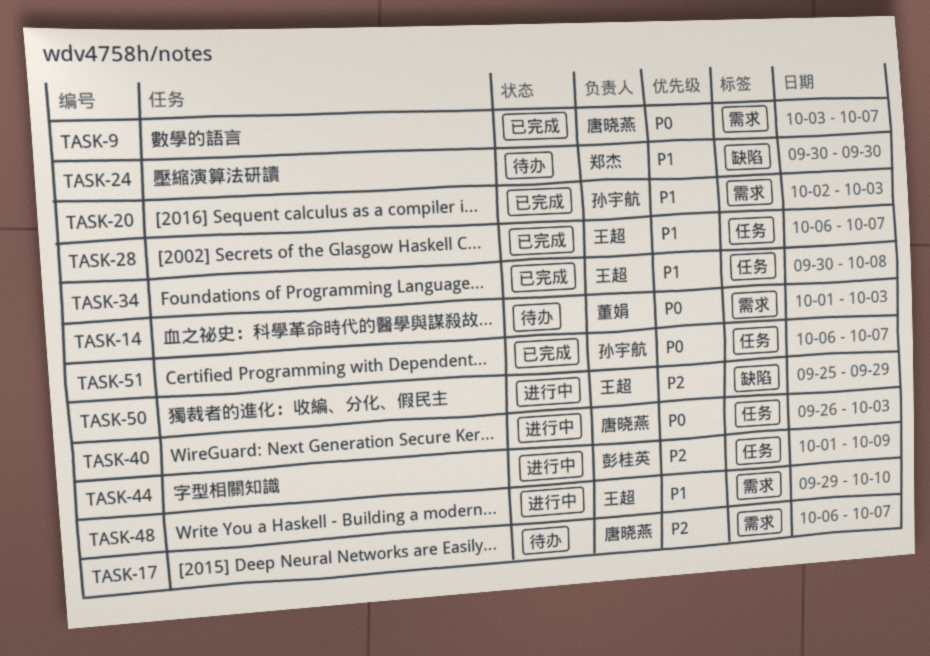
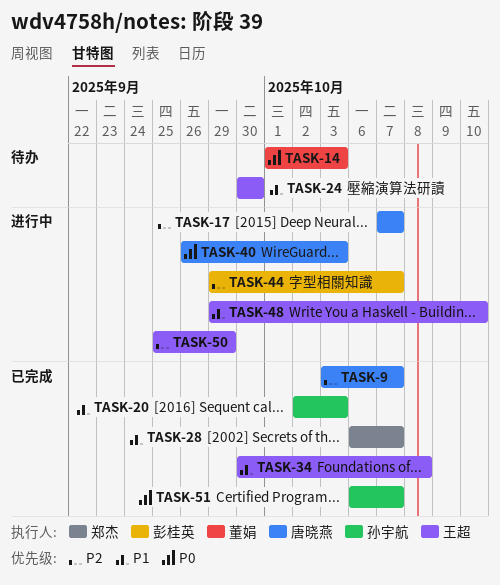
TASK-9, priority: P0 -> P2
TASK-17, status: 待办 -> 进行中
TASK-17, start: Oct 6 -> Oct 7
TASK-24, owner: 郑杰 -> 王超
TASK-28, owner: 王超 -> 郑杰
TASK-44, start: Oct 1 -> Sep 29
TASK-44, due: Oct 9 -> Oct 7

